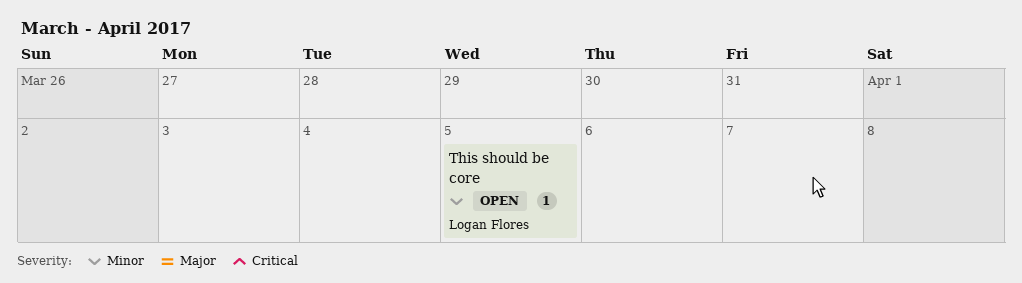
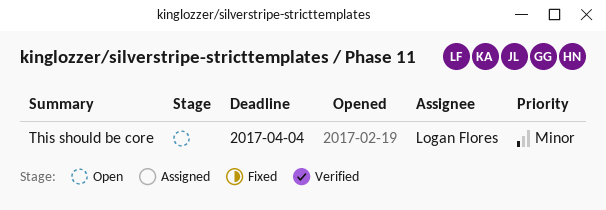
This should be core, due: Apr 5 -> Apr 4

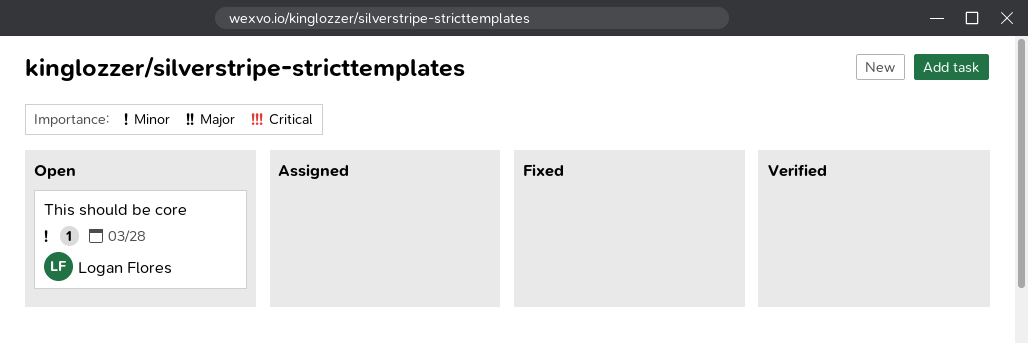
This should be core, due: Apr 4 -> Mar 28

